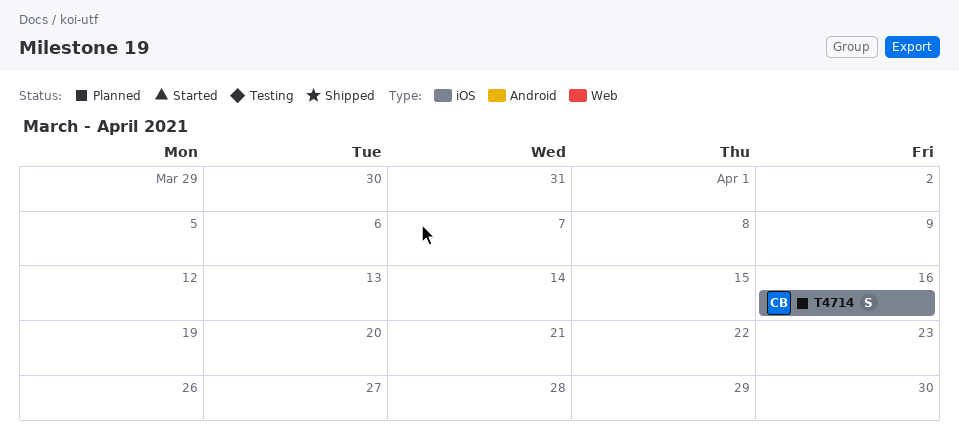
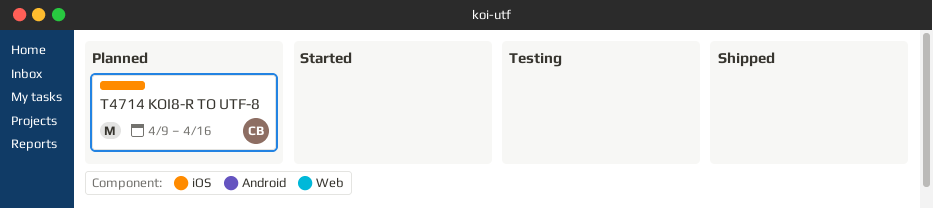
T4714, estimate: S -> M
T4714, start: Apr 16 -> Apr 9

